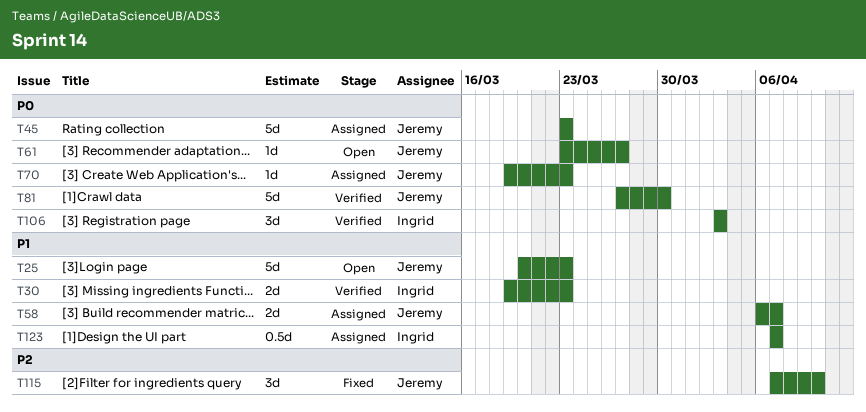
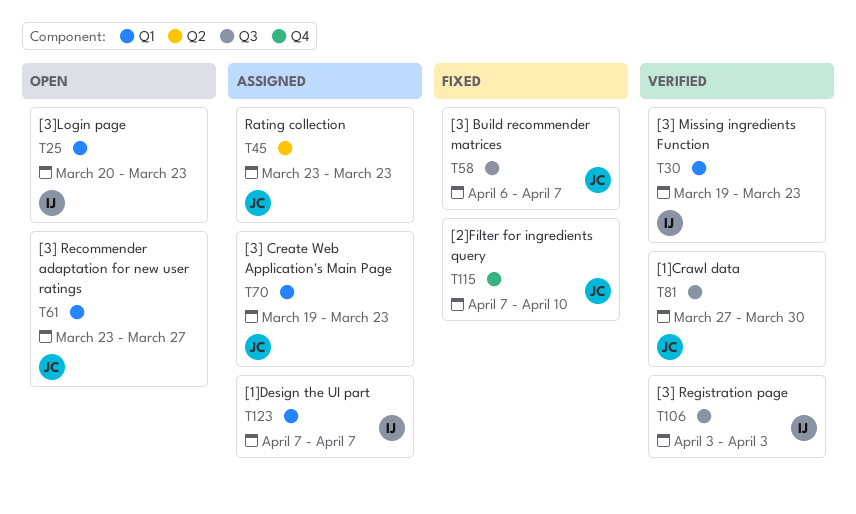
T25, owner: Jeremy -> Ingrid
T58, status: Assigned -> Fixed

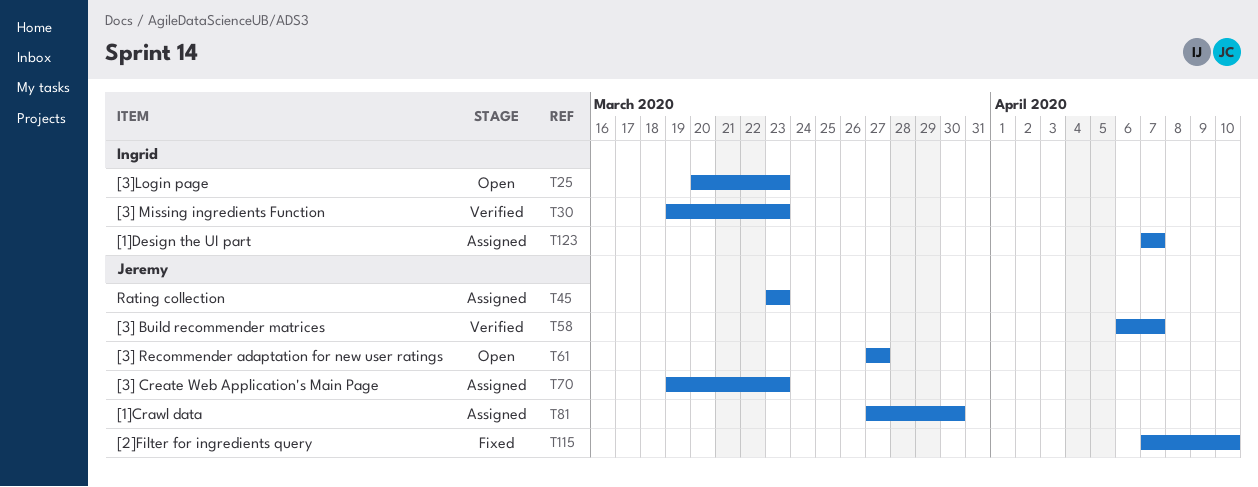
T58, status: Fixed -> Verified
T61, start: Mar 23 -> Mar 27
T81, status: Verified -> Assigned
T106: present -> none

